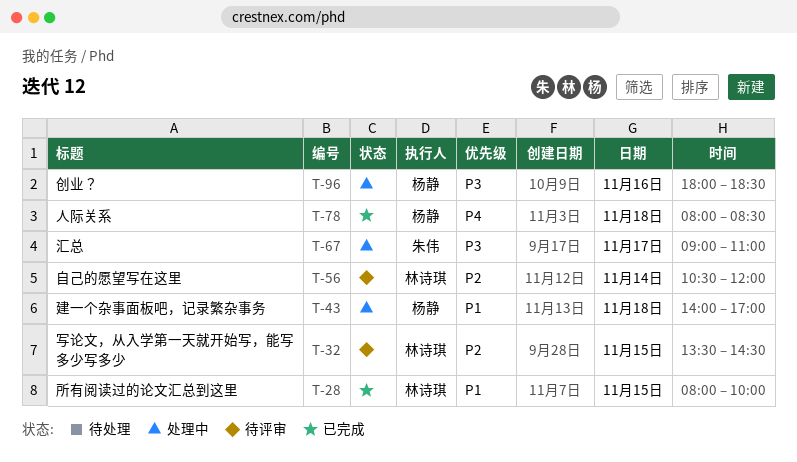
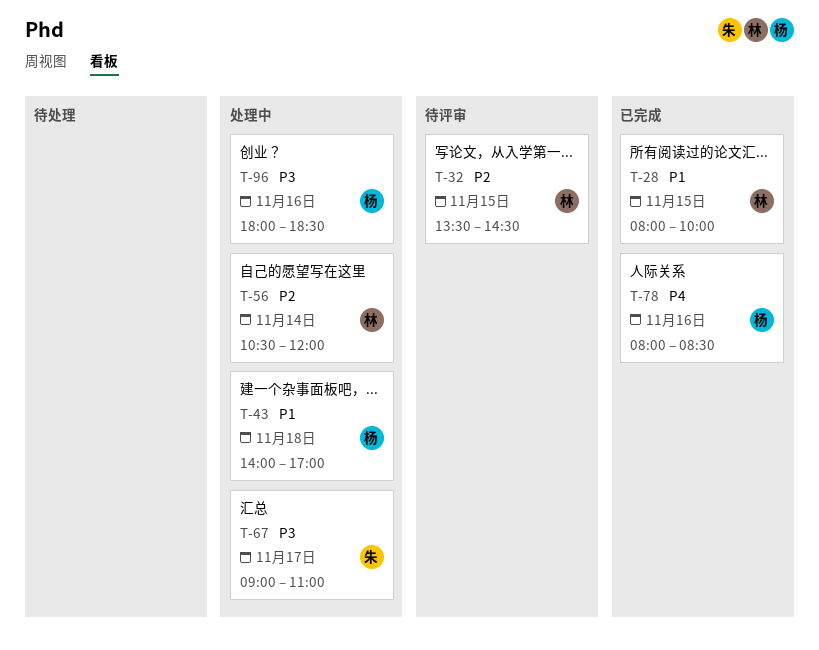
T-56, status: 待评审 -> 处理中
T-78, day: Nov 18 -> Nov 16

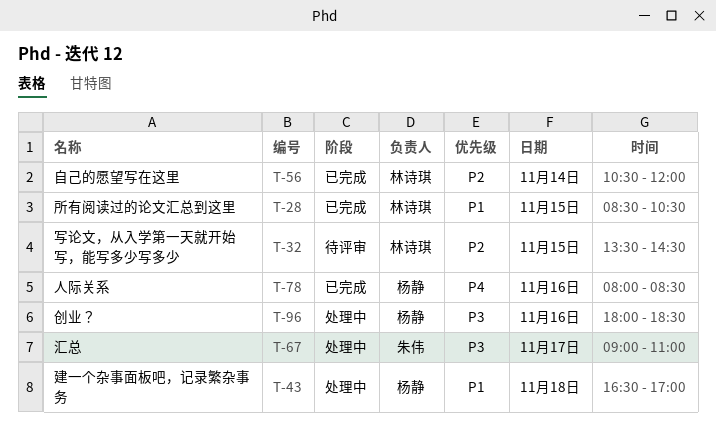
T-28, begins: 08:00 -> 08:30
T-28, ends: 10:00 -> 10:30
T-43, begins: 14:00 -> 16:30
T-56, status: 处理中 -> 已完成

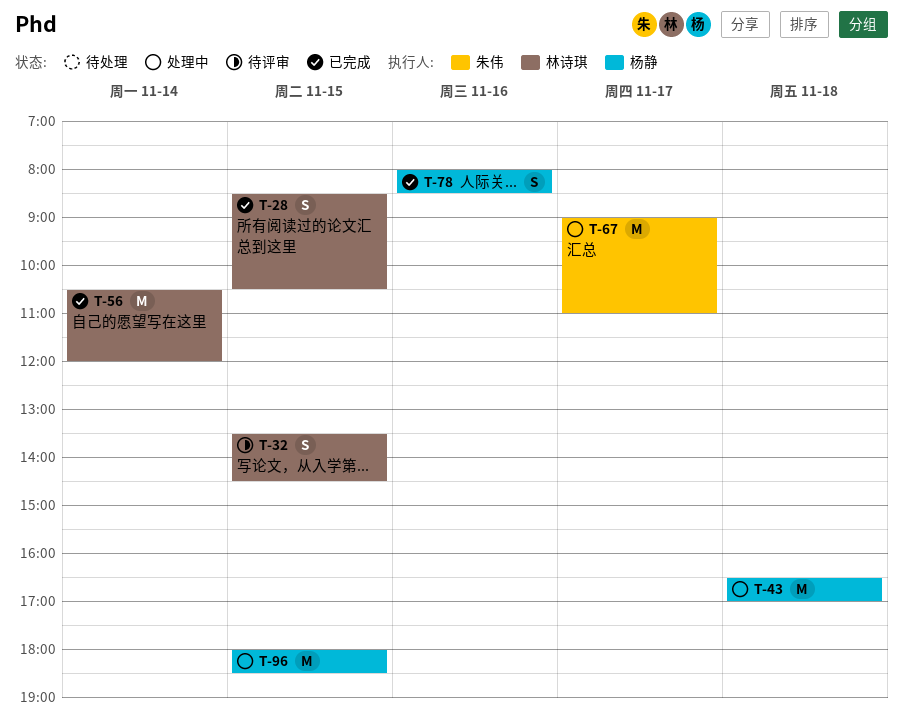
T-96, day: Nov 16 -> Nov 15

